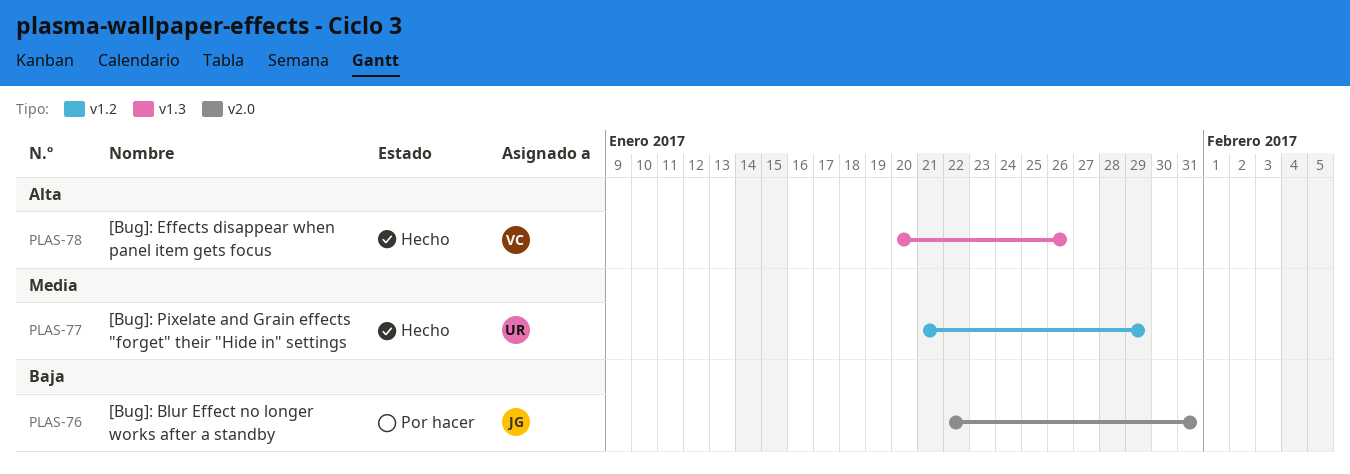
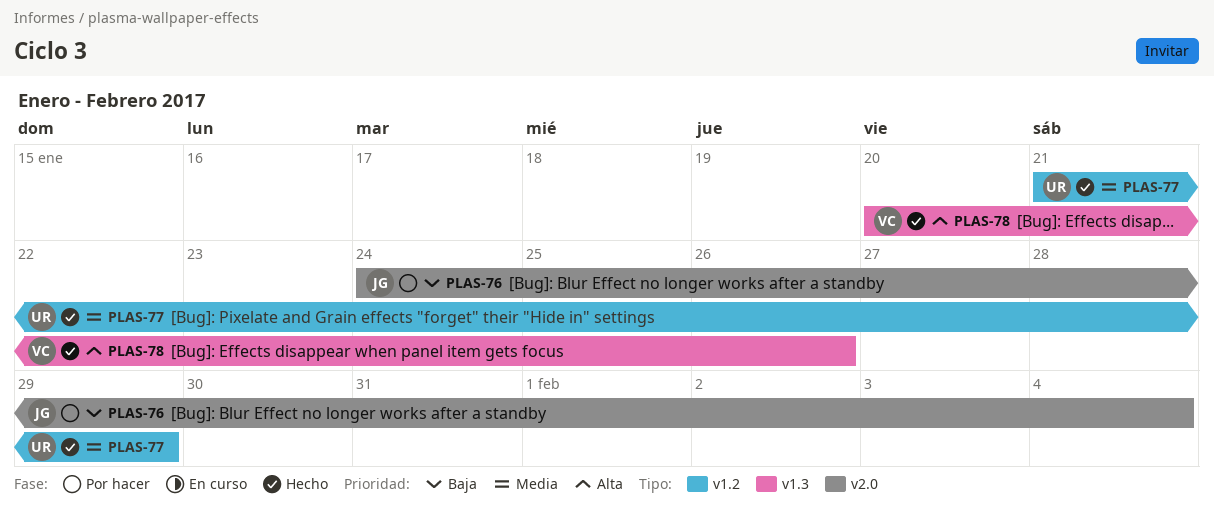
PLAS-76, start: Jan 22 -> Jan 24
PLAS-76, due: Jan 31 -> Feb 4

